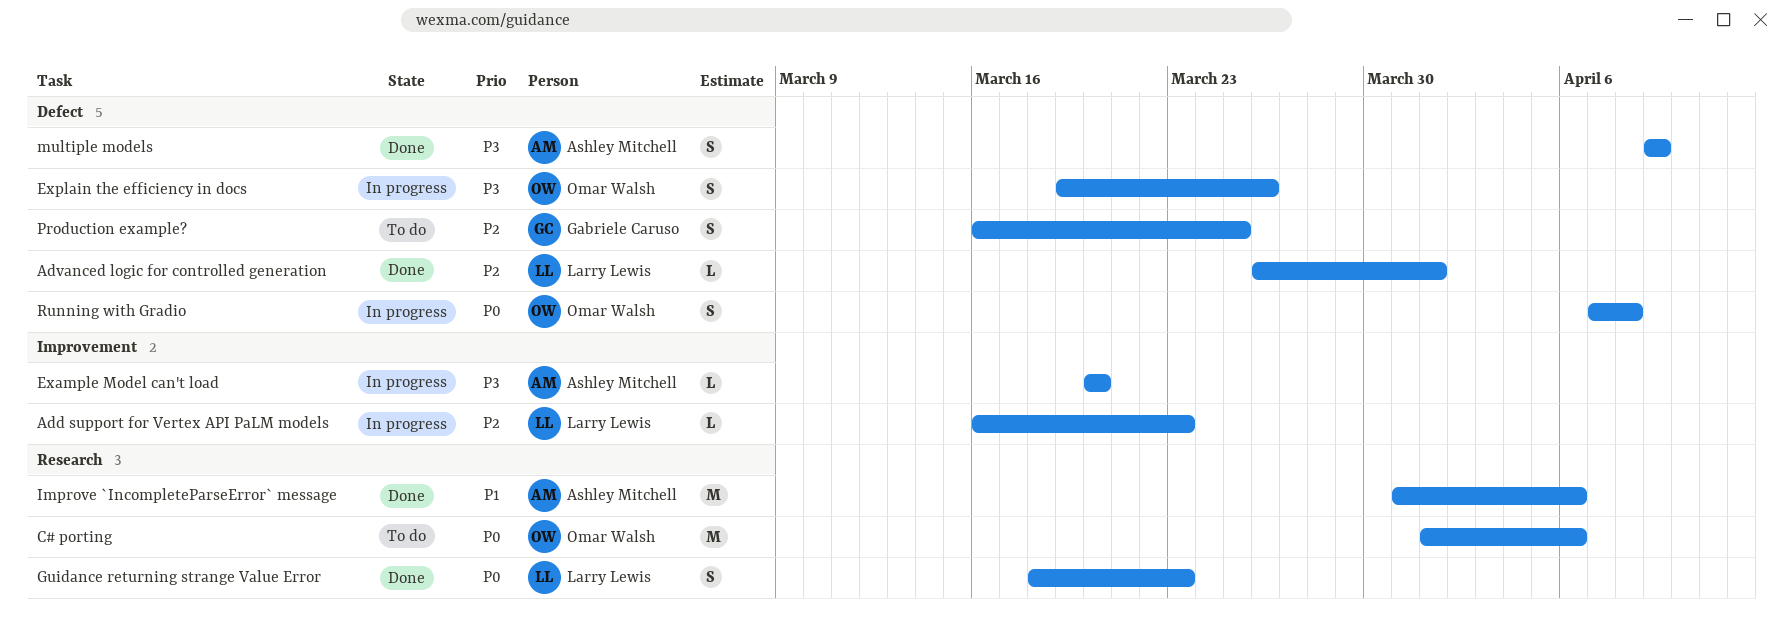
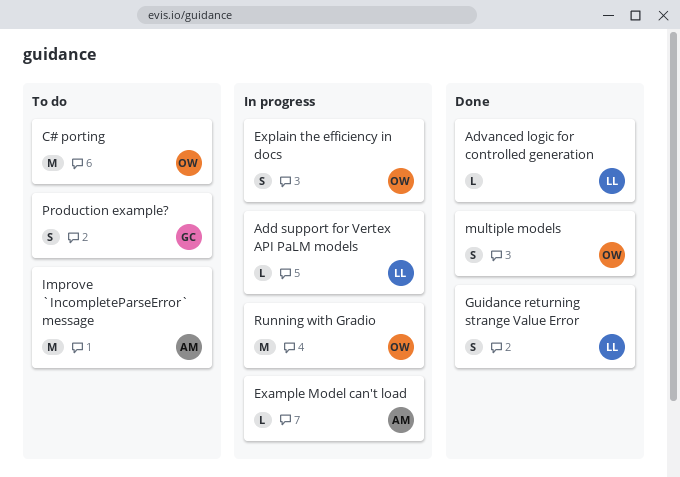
Improve `IncompleteParseError` message, status: Done -> To do
multiple models, owner: Ashley Mitchell -> Omar Walsh
Running with Gradio, estimate: S -> M

